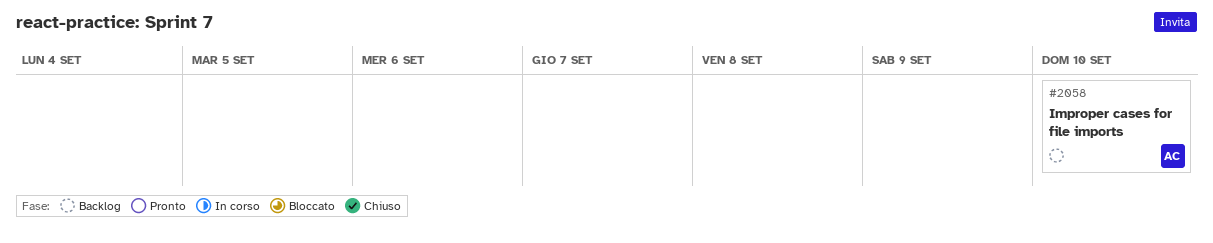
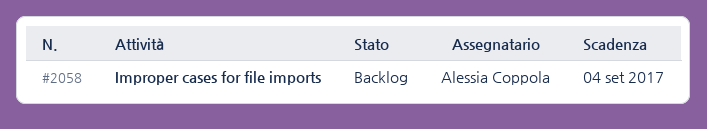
#2058, due: Sep 10 -> Sep 4

